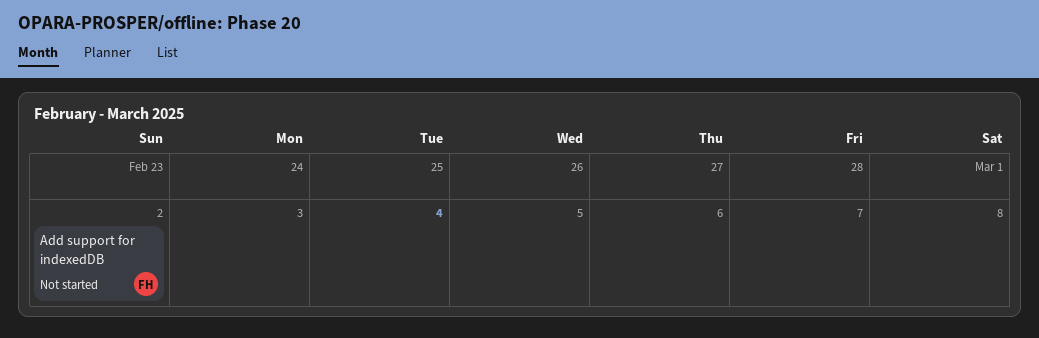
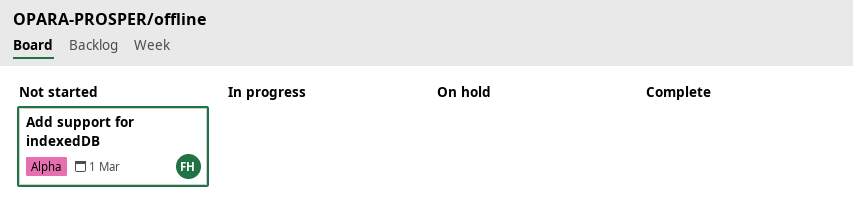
Add support for indexedDB, due: Mar 2 -> Mar 1

